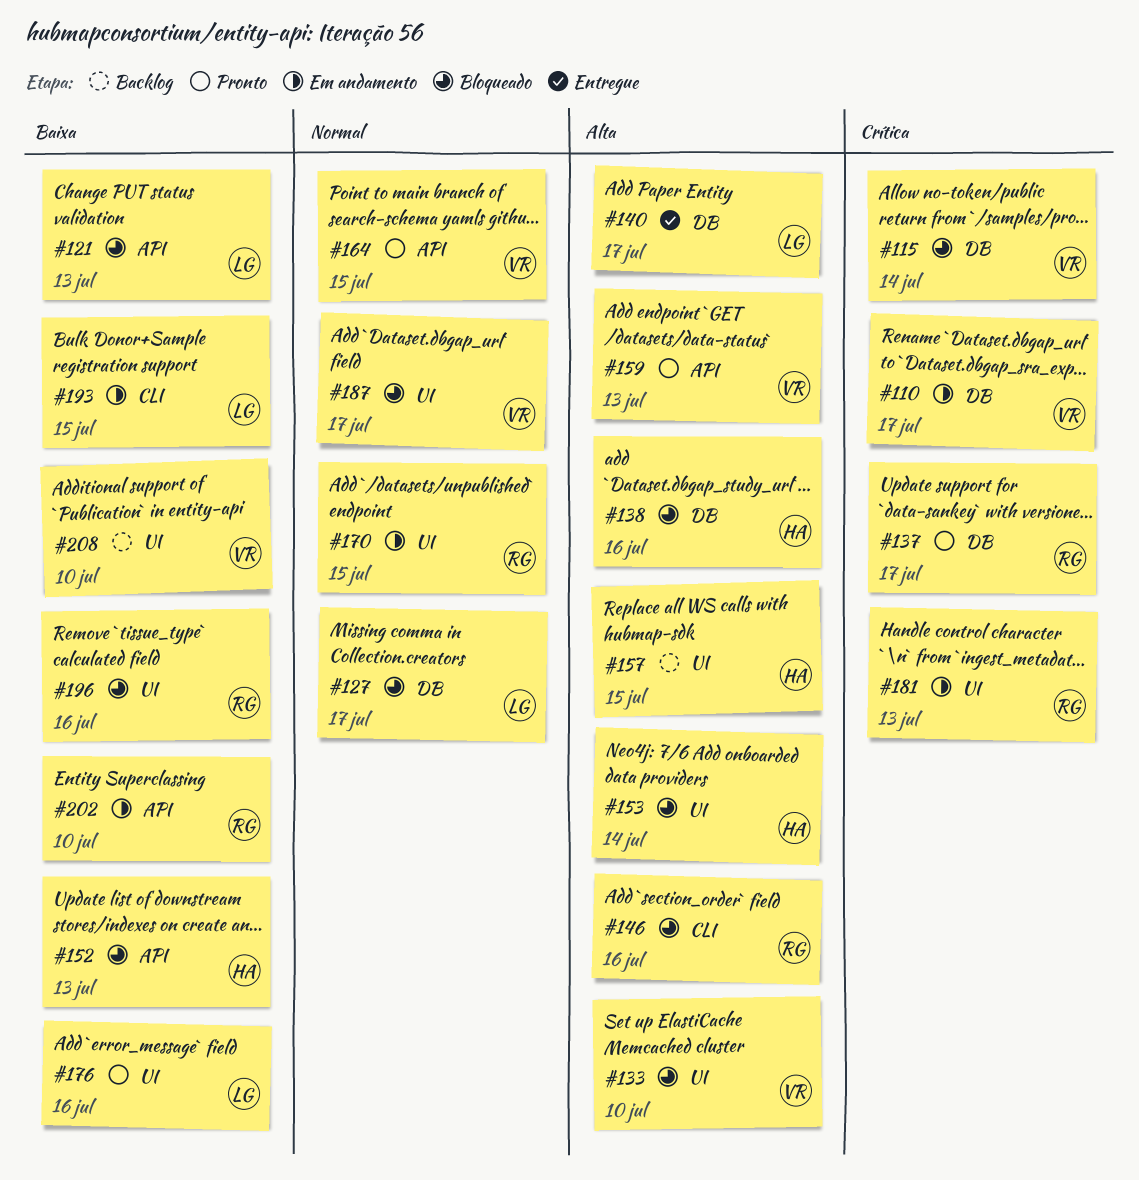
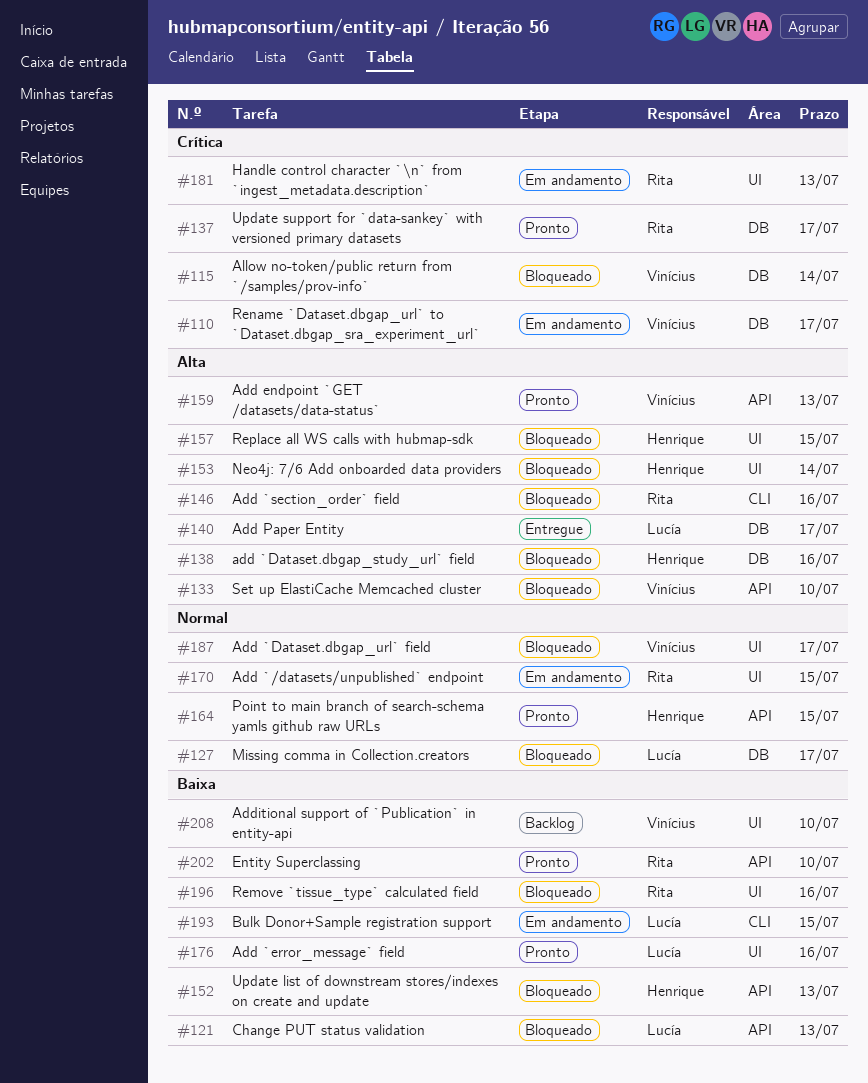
#133, label: UI -> API
#157, status: Backlog -> Bloqueado
#164, owner: Vinícius -> Henrique
#202, status: Em andamento -> Pronto

